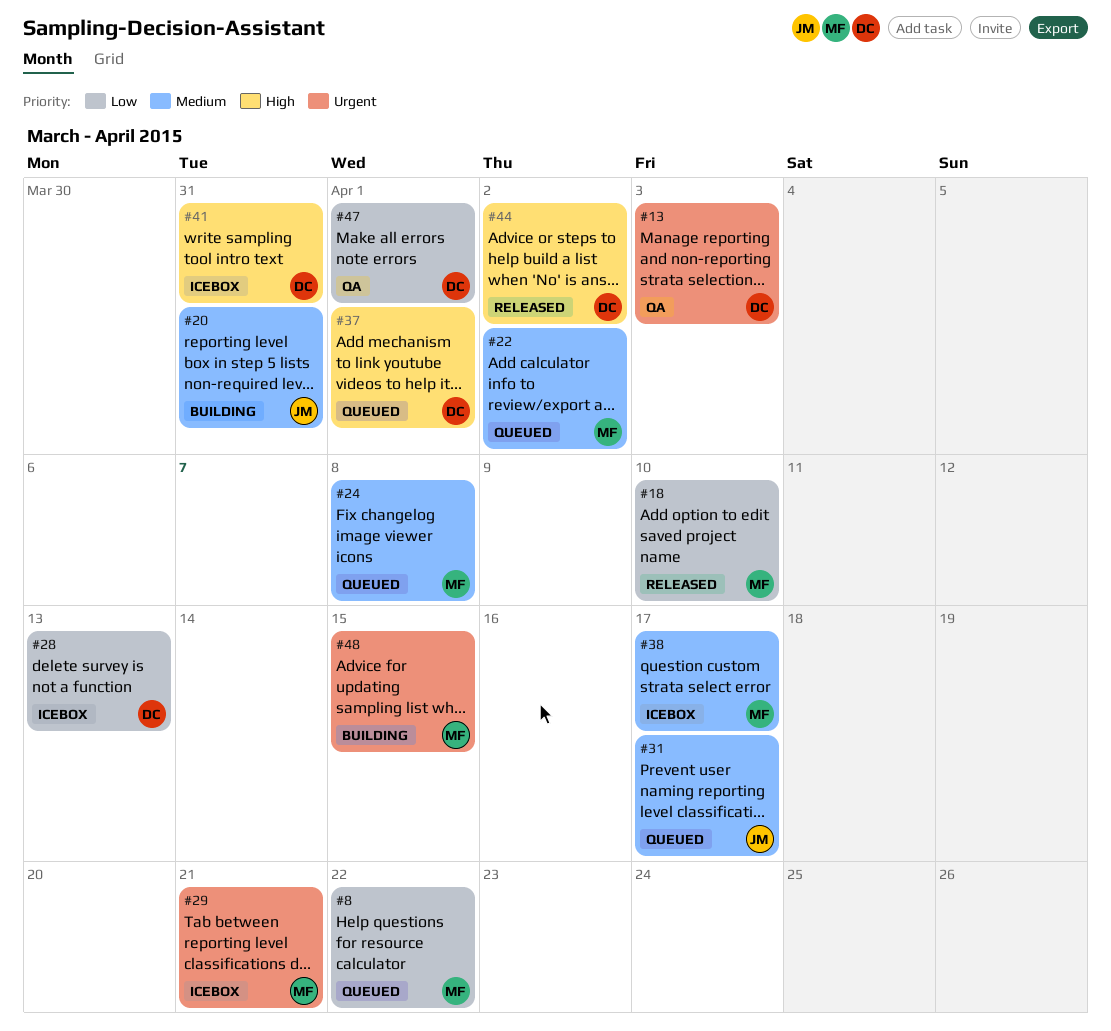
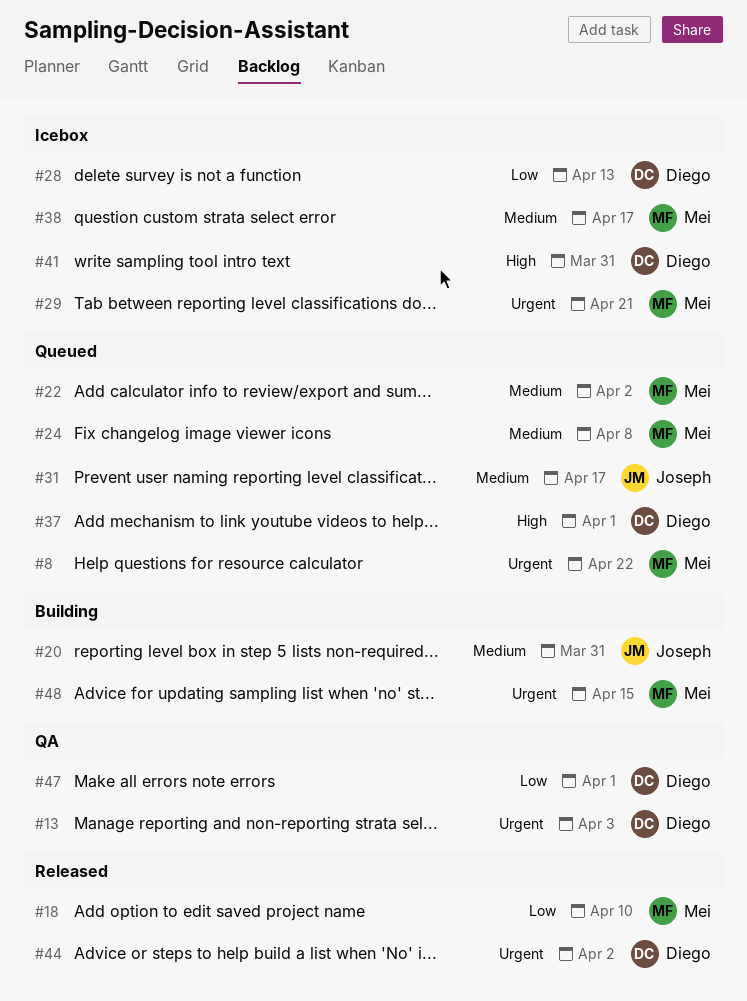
#8, priority: Low -> Urgent
#44, priority: High -> Urgent

